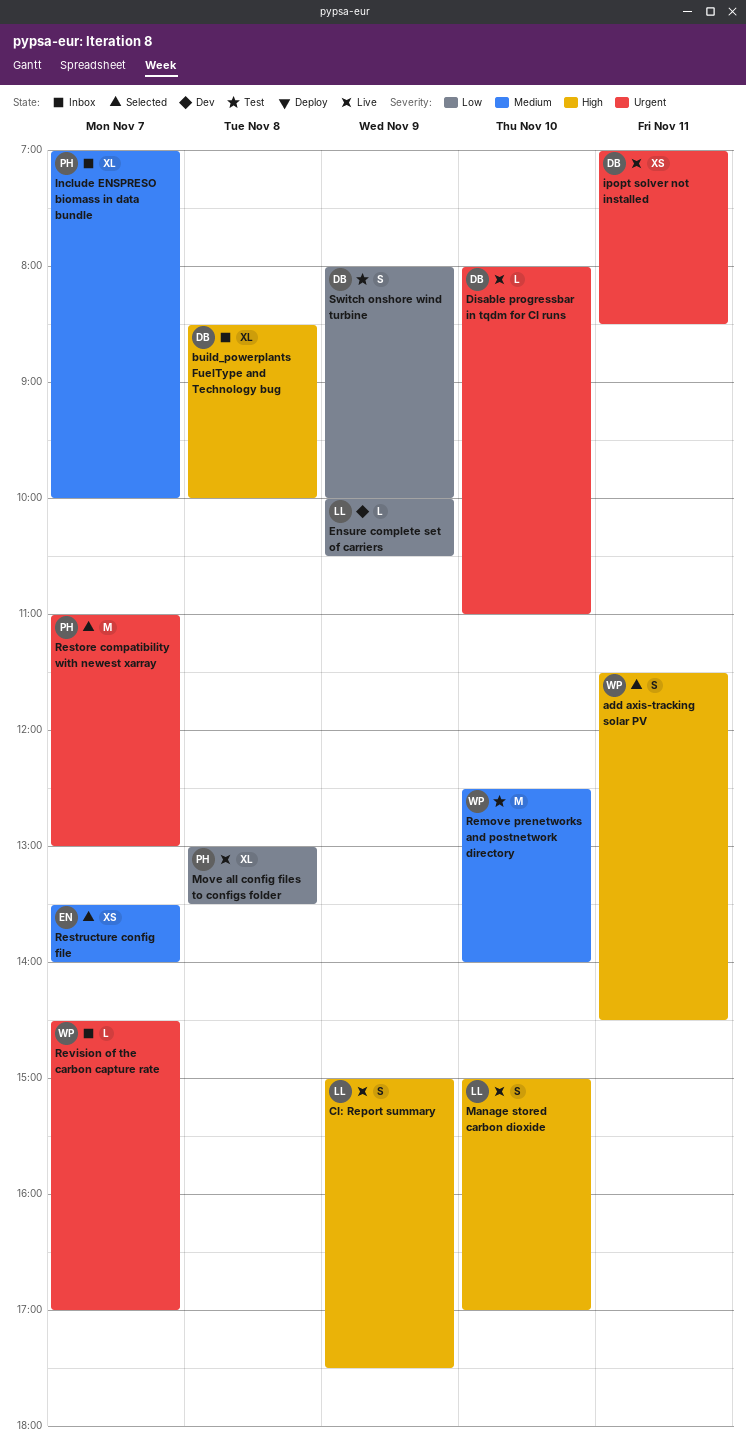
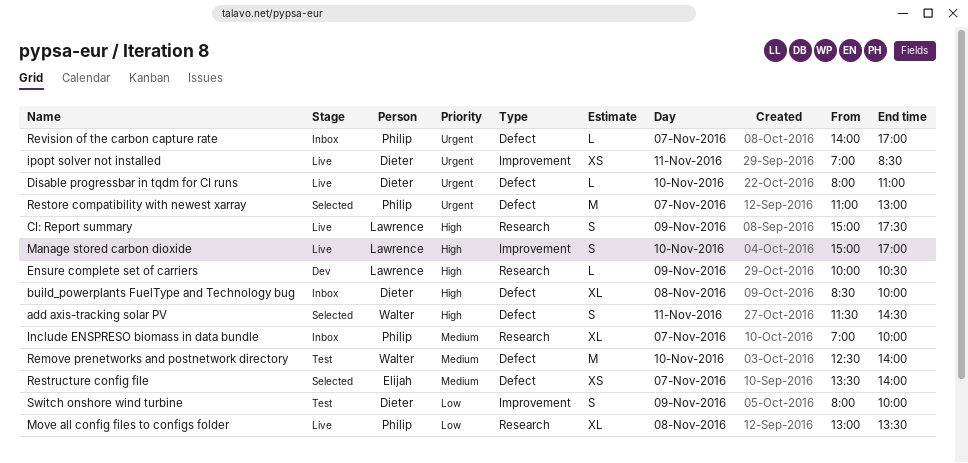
Ensure complete set of carriers, priority: Low -> High
Revision of the carbon capture rate, owner: Walter -> Philip
Revision of the carbon capture rate, begins: 14:30 -> 14:00

